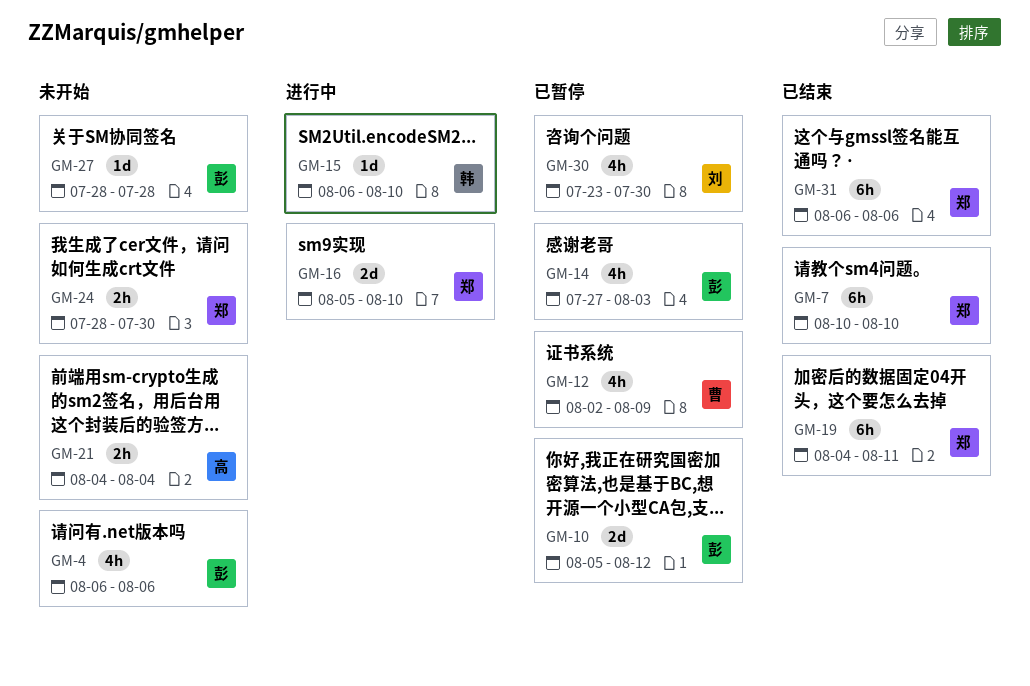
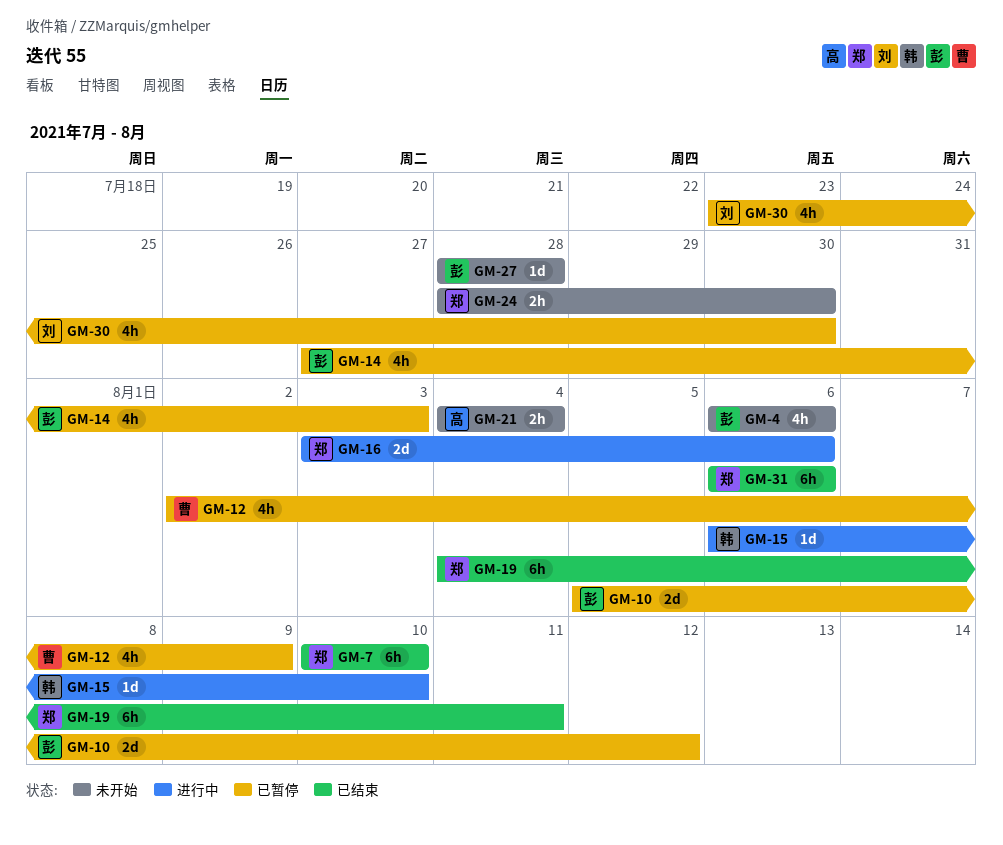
GM-16, start: Aug 5 -> Aug 3
GM-16, due: Aug 10 -> Aug 6

